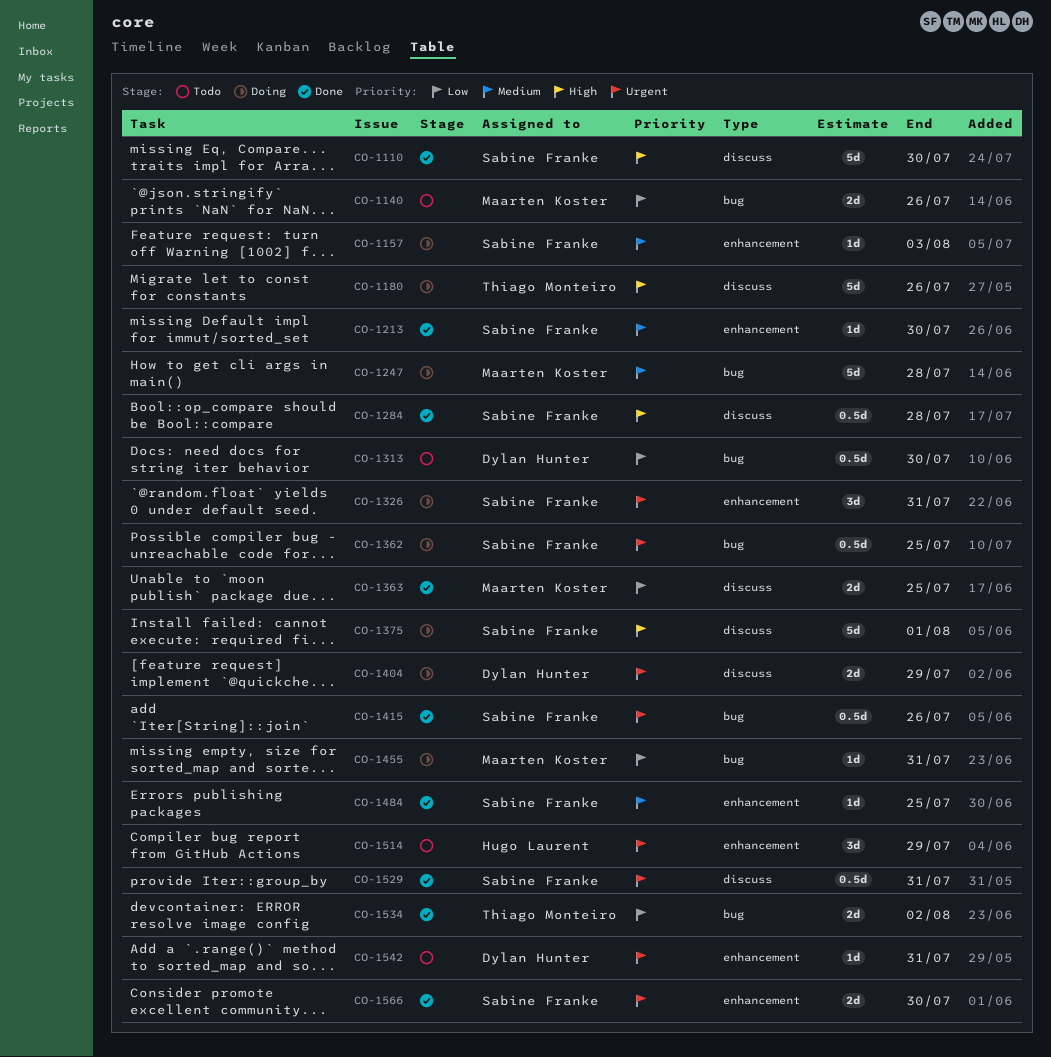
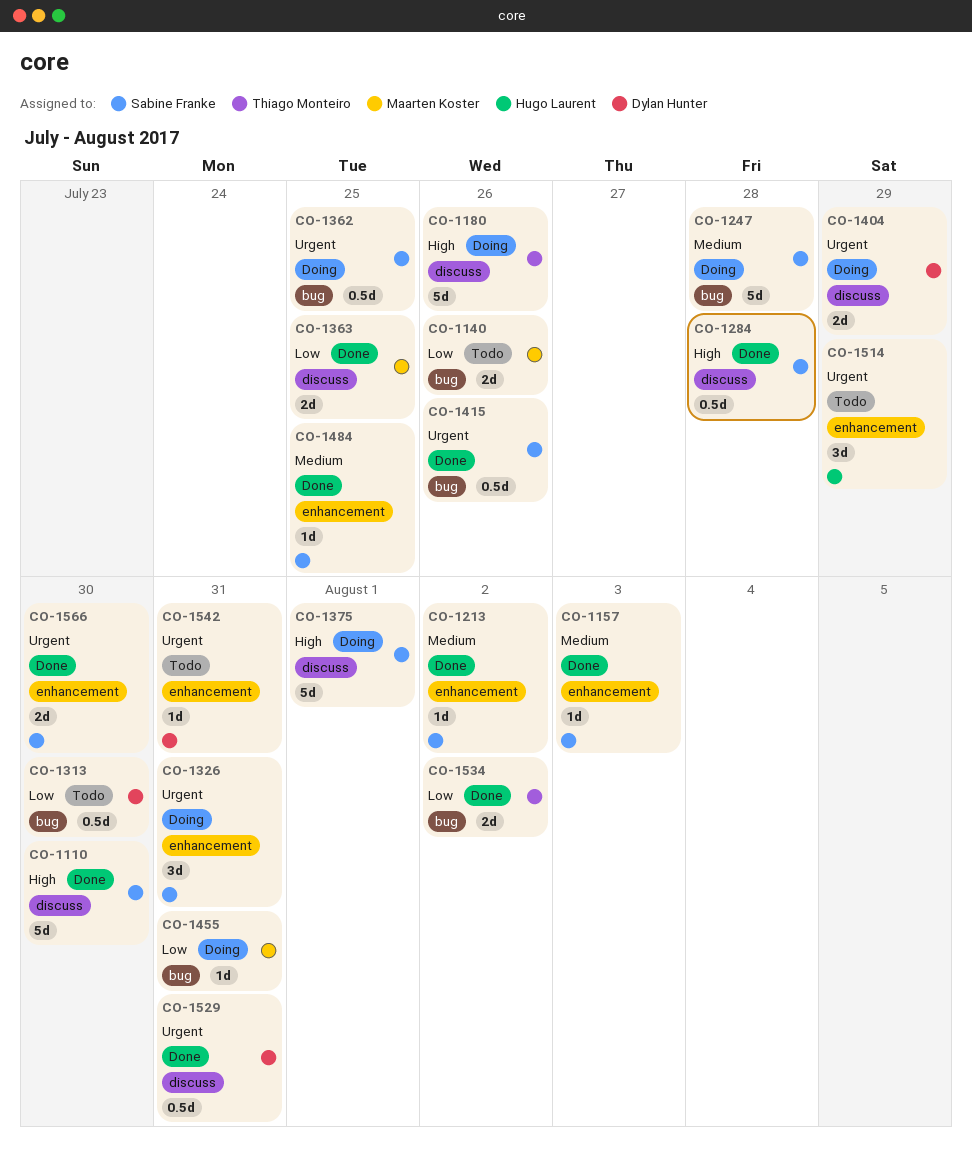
CO-1157, status: Doing -> Done
CO-1213, due: Jul 30 -> Aug 2
CO-1247, owner: Maarten Koster -> Sabine Franke
CO-1529, owner: Sabine Franke -> Dylan Hunter

